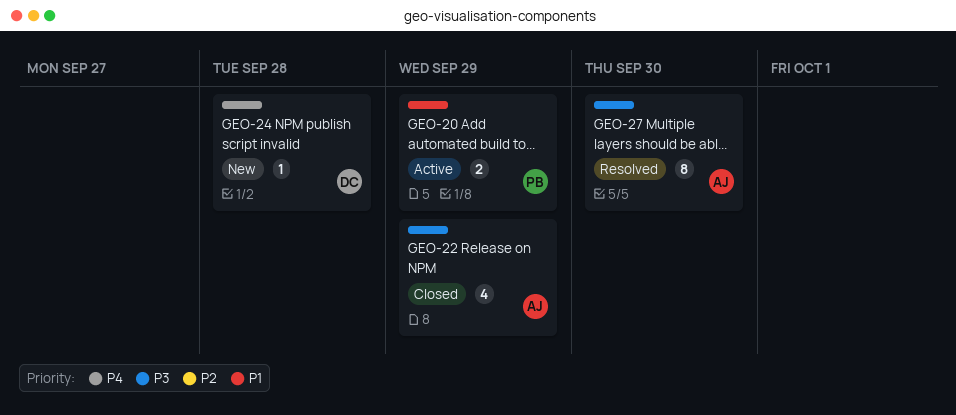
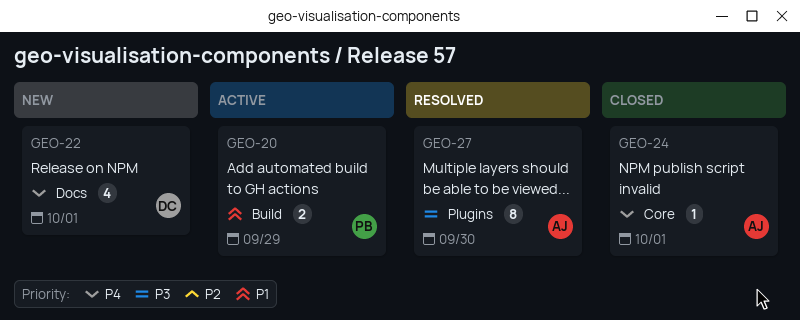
GEO-22, status: Closed -> New
GEO-22, owner: AJ -> DC
GEO-22, priority: P3 -> P4
GEO-22, due: Sep 29 -> Oct 1
GEO-24, status: New -> Closed
GEO-24, owner: DC -> AJ
GEO-24, due: Sep 28 -> Oct 1

